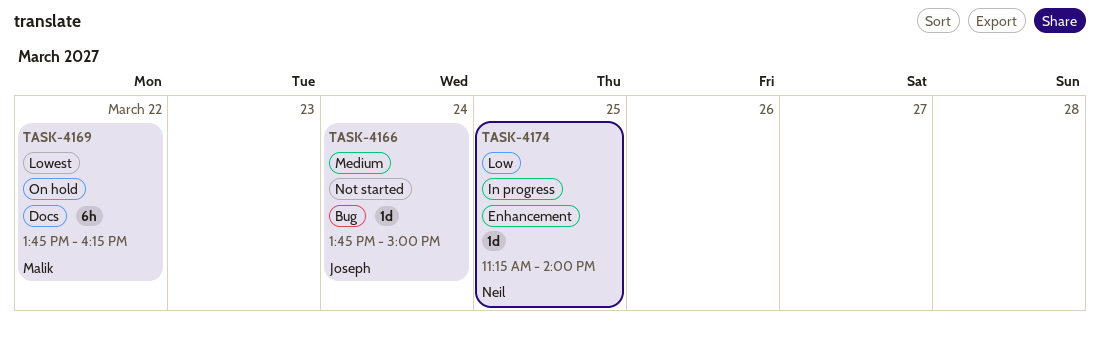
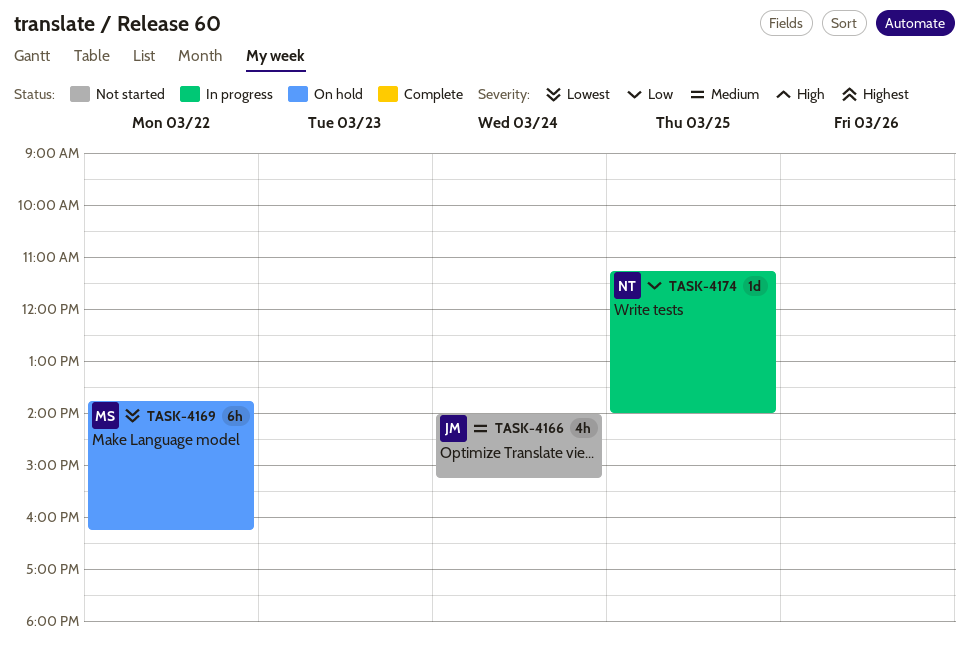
TASK-4166, estimate: 1d -> 4h
TASK-4166, begins: 13:45 -> 14:00
TASK-4166, ends: 15:00 -> 15:15

